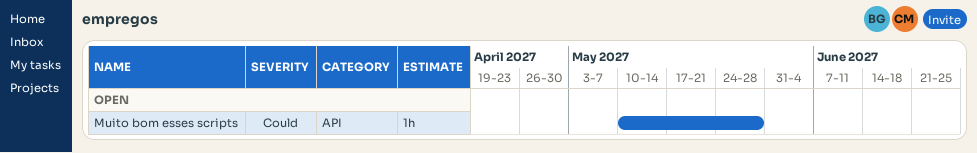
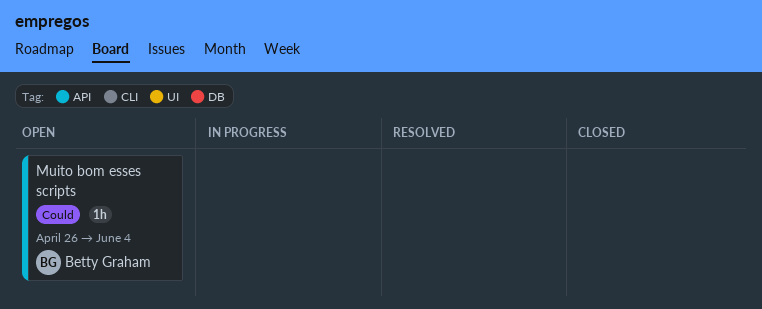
Muito bom esses scripts, start: May 10 -> Apr 26
Muito bom esses scripts, due: May 28 -> Jun 4

